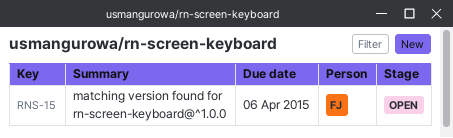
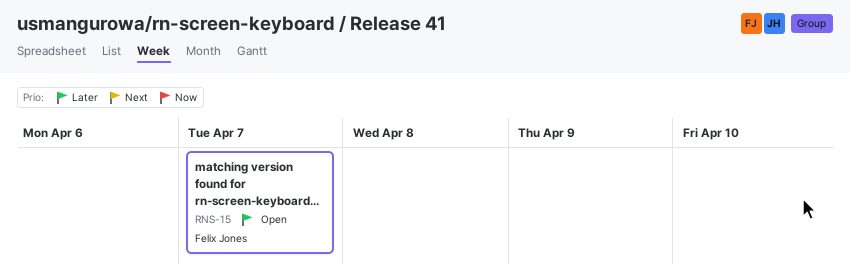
RNS-15, due: Apr 6 -> Apr 7

